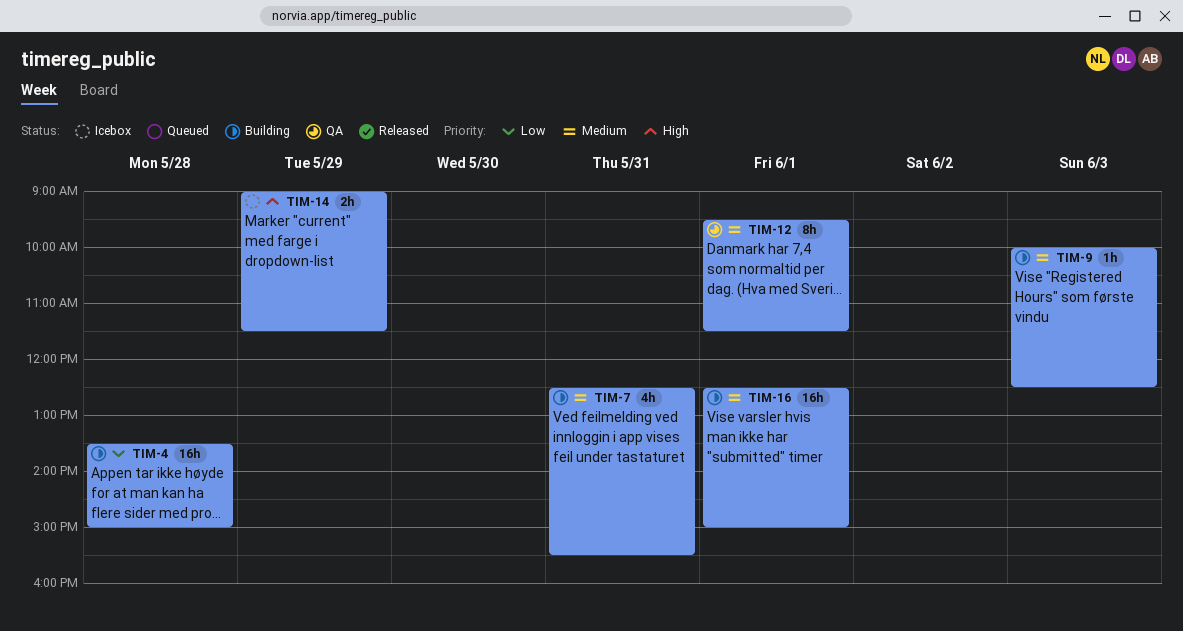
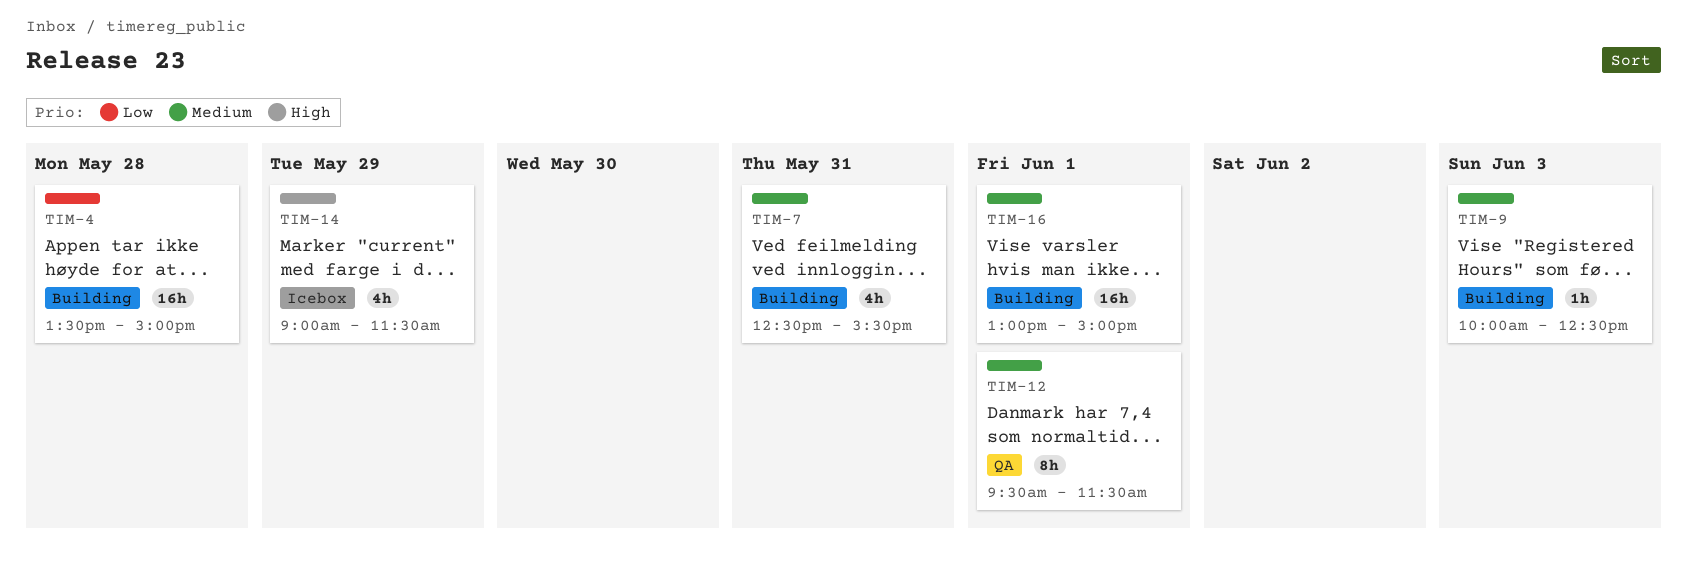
TIM-14, estimate: 2h -> 4h
TIM-16, begins: 12:30 -> 13:00

